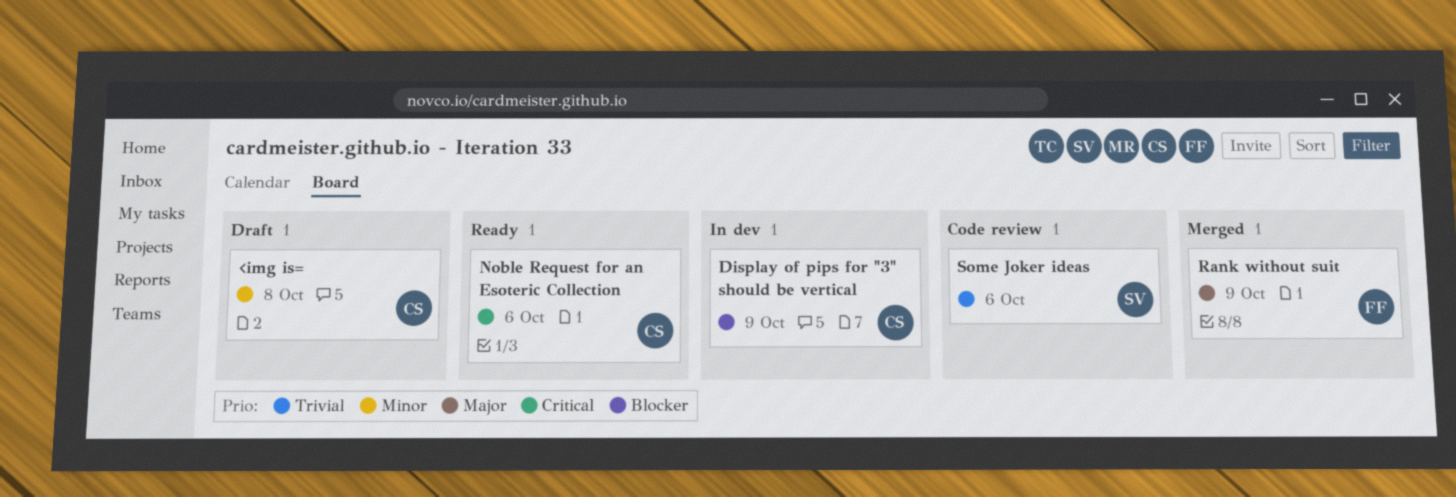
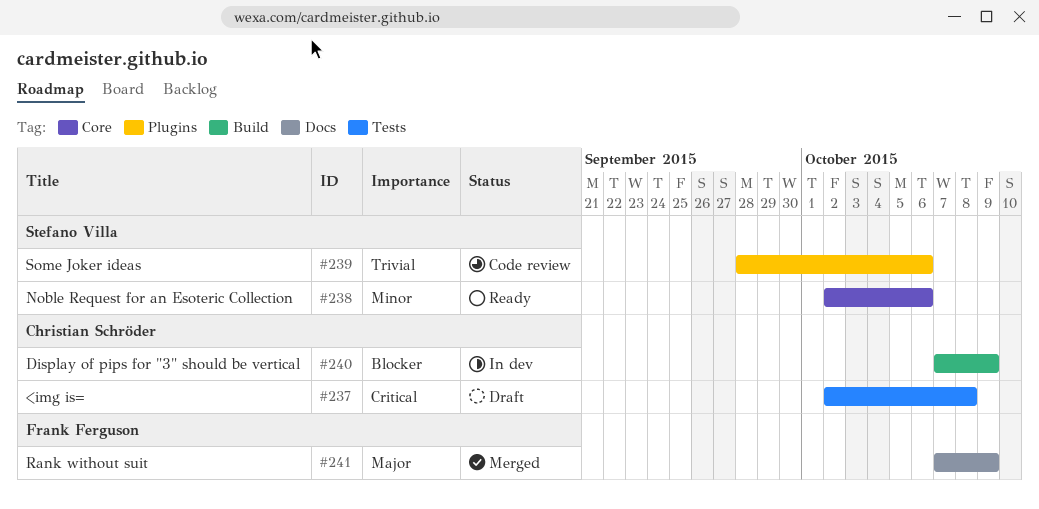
<img is=, priority: Minor -> Critical
Noble Request for an Esoteric Collection, owner: Christian Schröder -> Stefano Villa
Noble Request for an Esoteric Collection, priority: Critical -> Minor

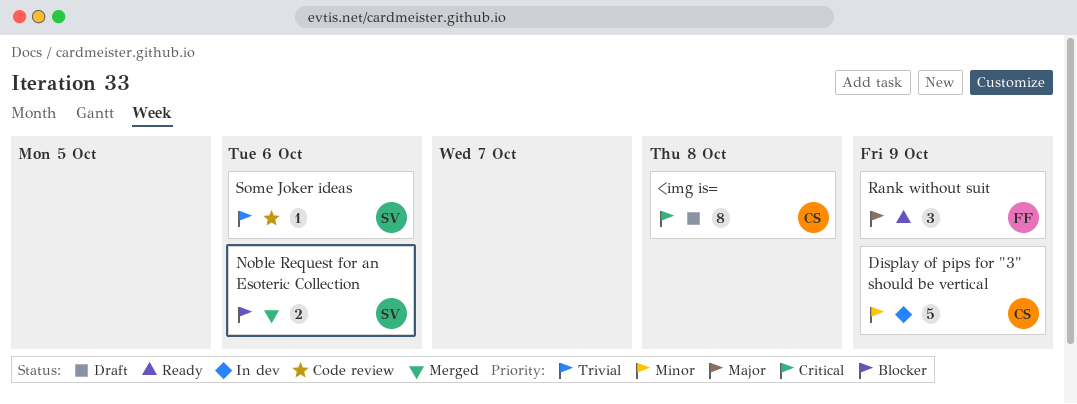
Display of pips for "3" should be vertical, priority: Blocker -> Minor
Noble Request for an Esoteric Collection, status: Ready -> Merged
Noble Request for an Esoteric Collection, priority: Minor -> Blocker
Rank without suit, status: Merged -> Ready

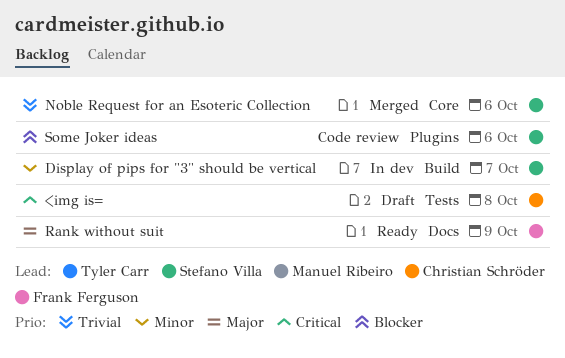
Display of pips for "3" should be vertical, owner: Christian Schröder -> Stefano Villa
Display of pips for "3" should be vertical, due: Oct 9 -> Oct 7
Noble Request for an Esoteric Collection, priority: Blocker -> Trivial
Some Joker ideas, priority: Trivial -> Blocker

